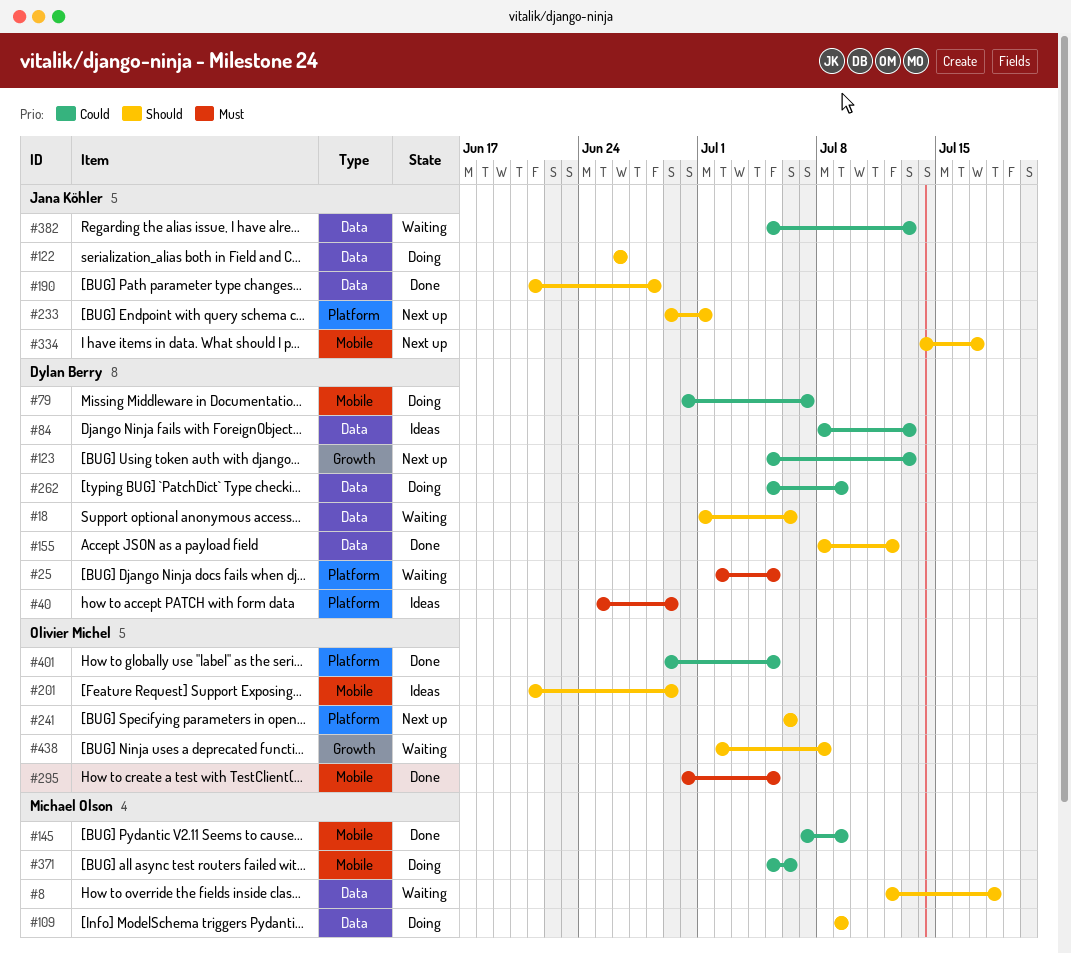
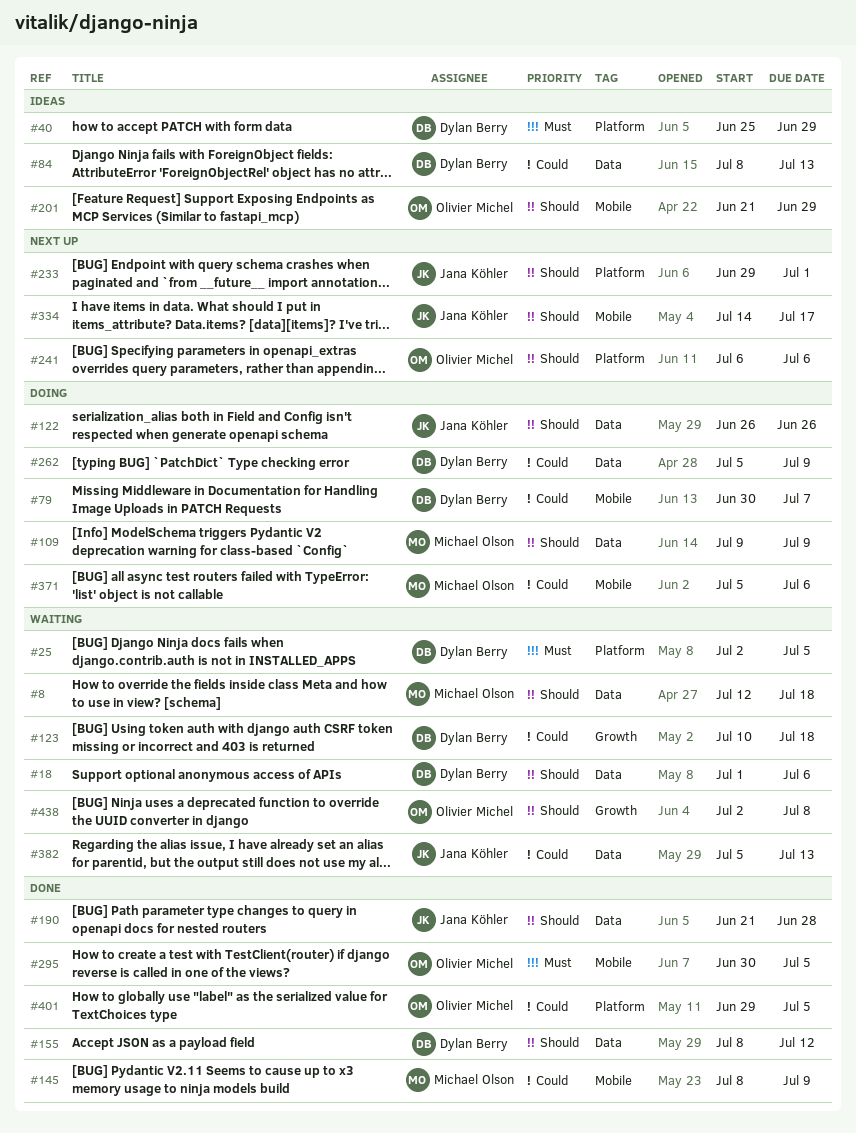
#123, status: Next up -> Waiting
#123, start: Jul 5 -> Jul 10
#123, due: Jul 13 -> Jul 18
#145, start: Jul 7 -> Jul 8

